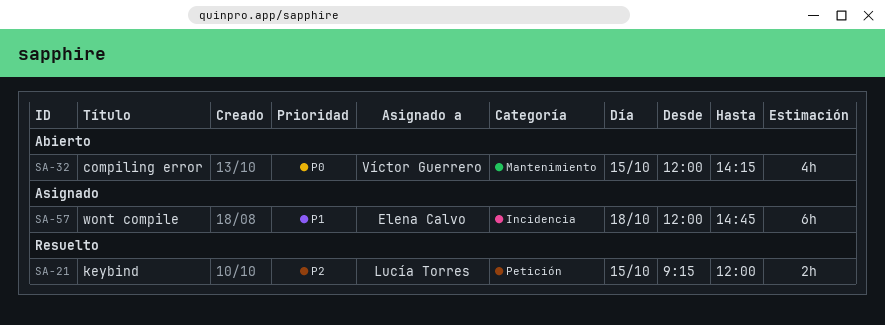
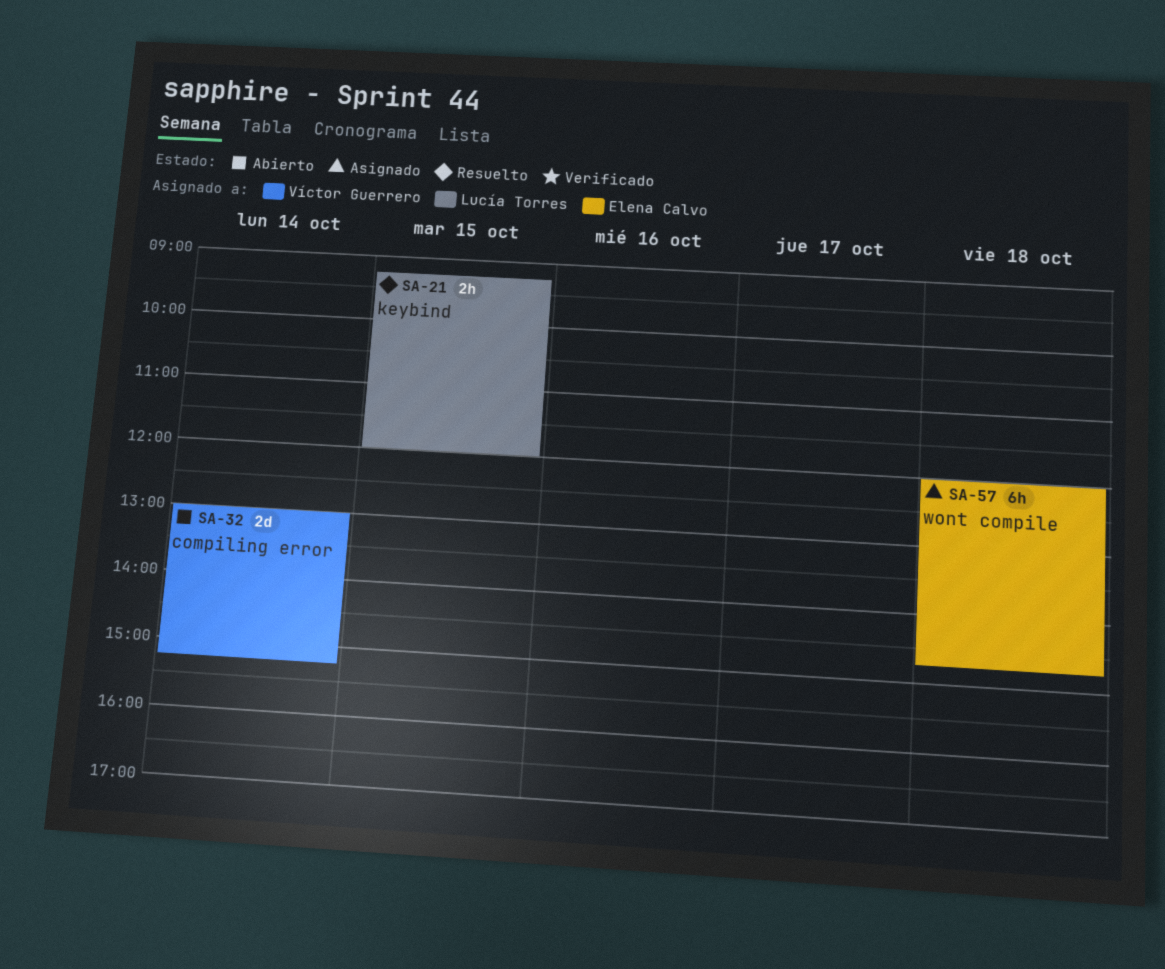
SA-32, estimate: 4h -> 2d
SA-32, day: Oct 15 -> Oct 14
SA-32, begins: 12:00 -> 13:00
SA-32, ends: 14:15 -> 15:15

